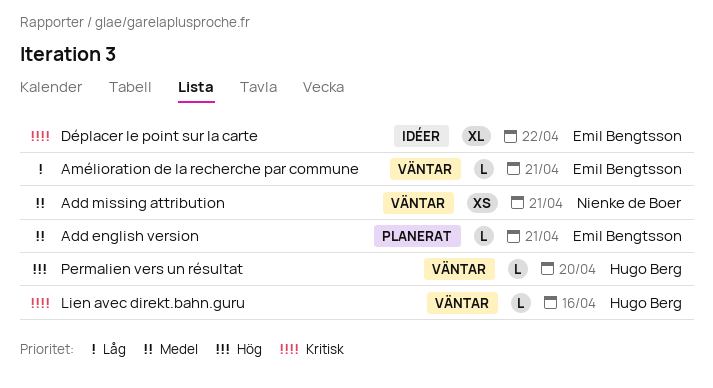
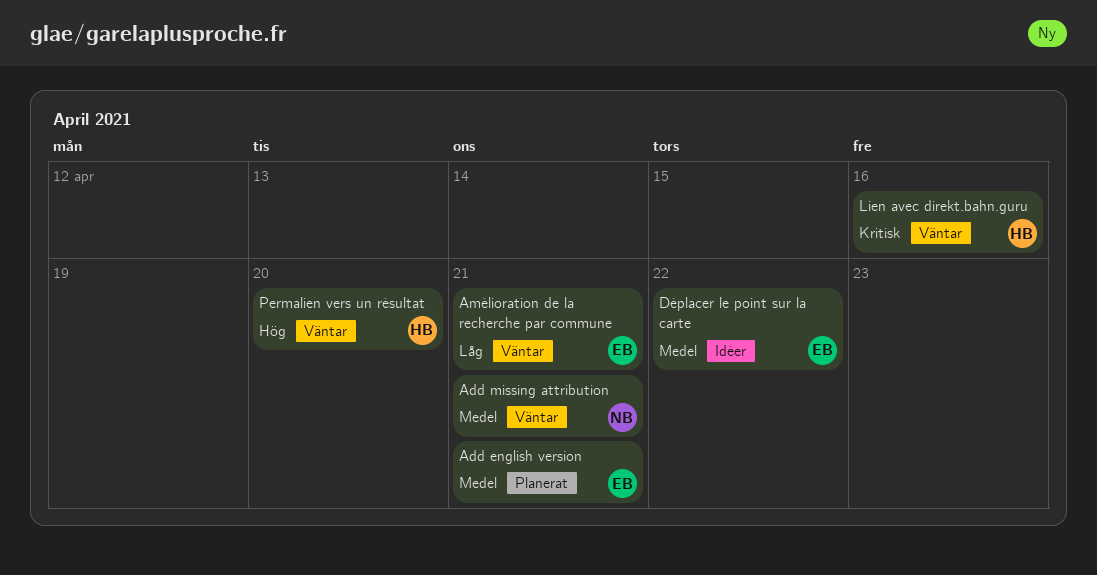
Déplacer le point sur la carte, priority: Kritisk -> Medel

